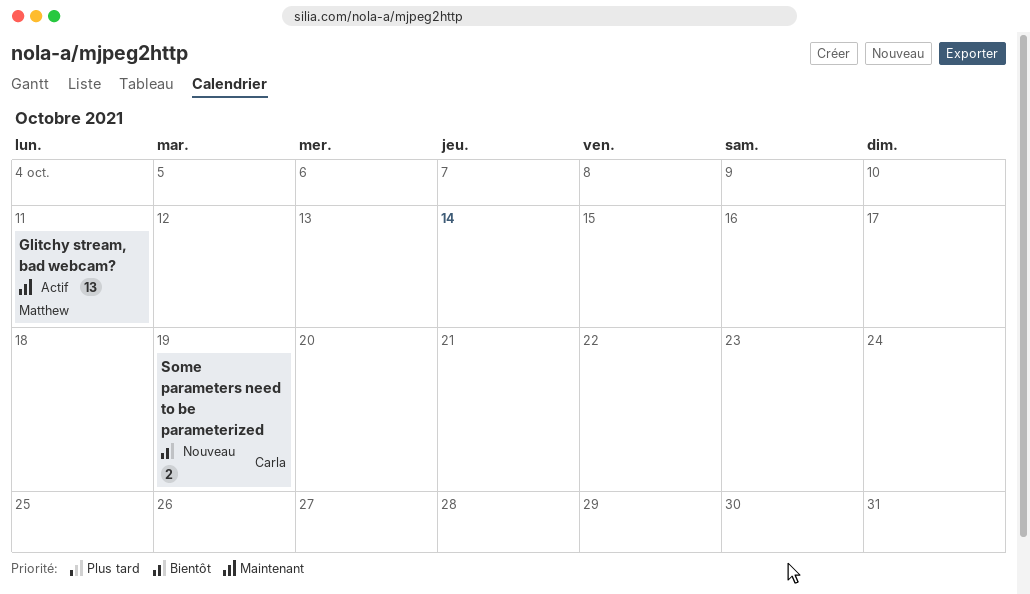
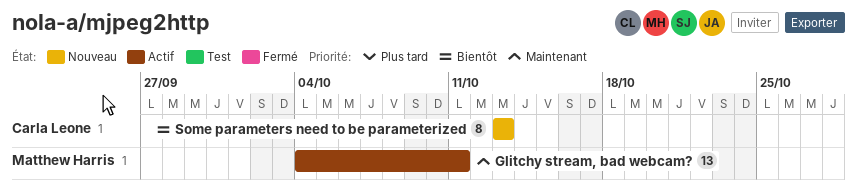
Some parameters need to be parameterized, estimate: 2 -> 8
Some parameters need to be parameterized, due: Oct 19 -> Oct 13

